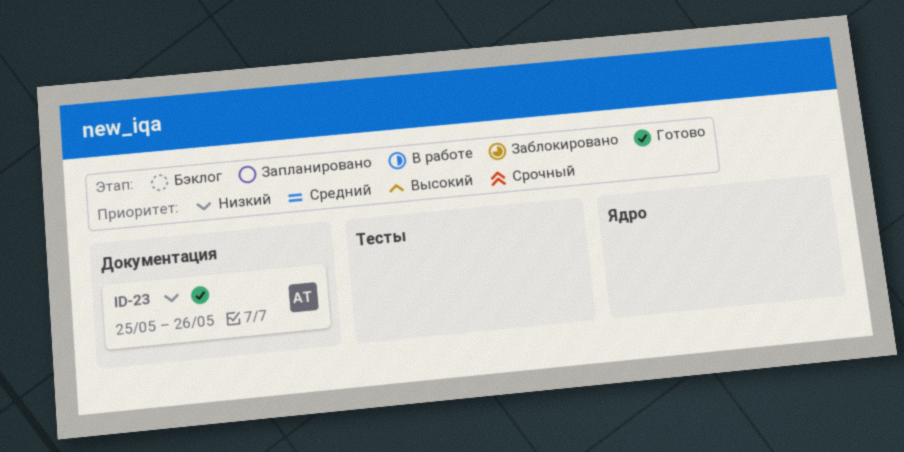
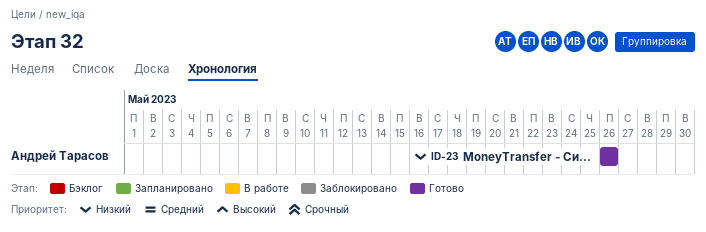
ID-23, start: May 25 -> May 26

